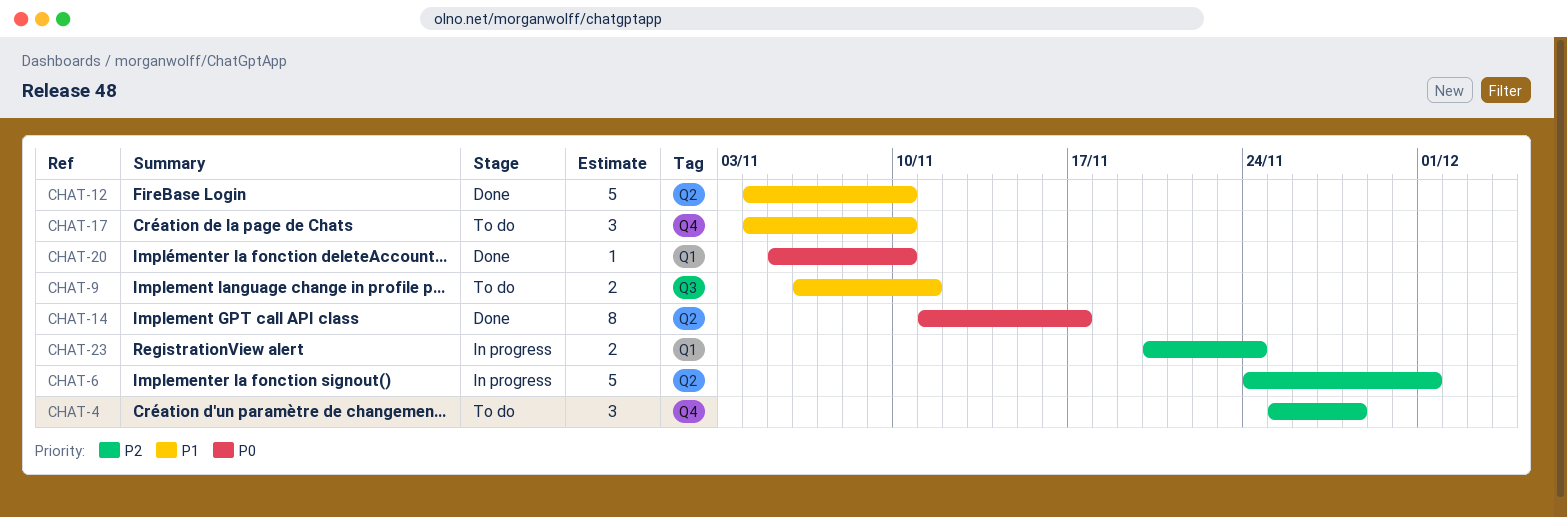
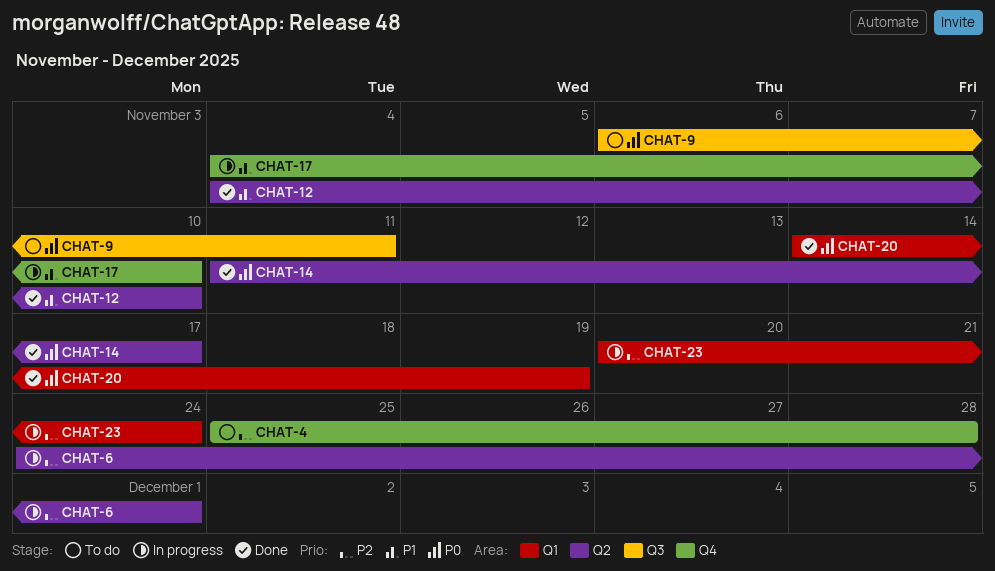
CHAT-9, priority: P1 -> P0
CHAT-17, status: To do -> In progress
CHAT-20, start: Nov 5 -> Nov 14
CHAT-20, due: Nov 10 -> Nov 19

